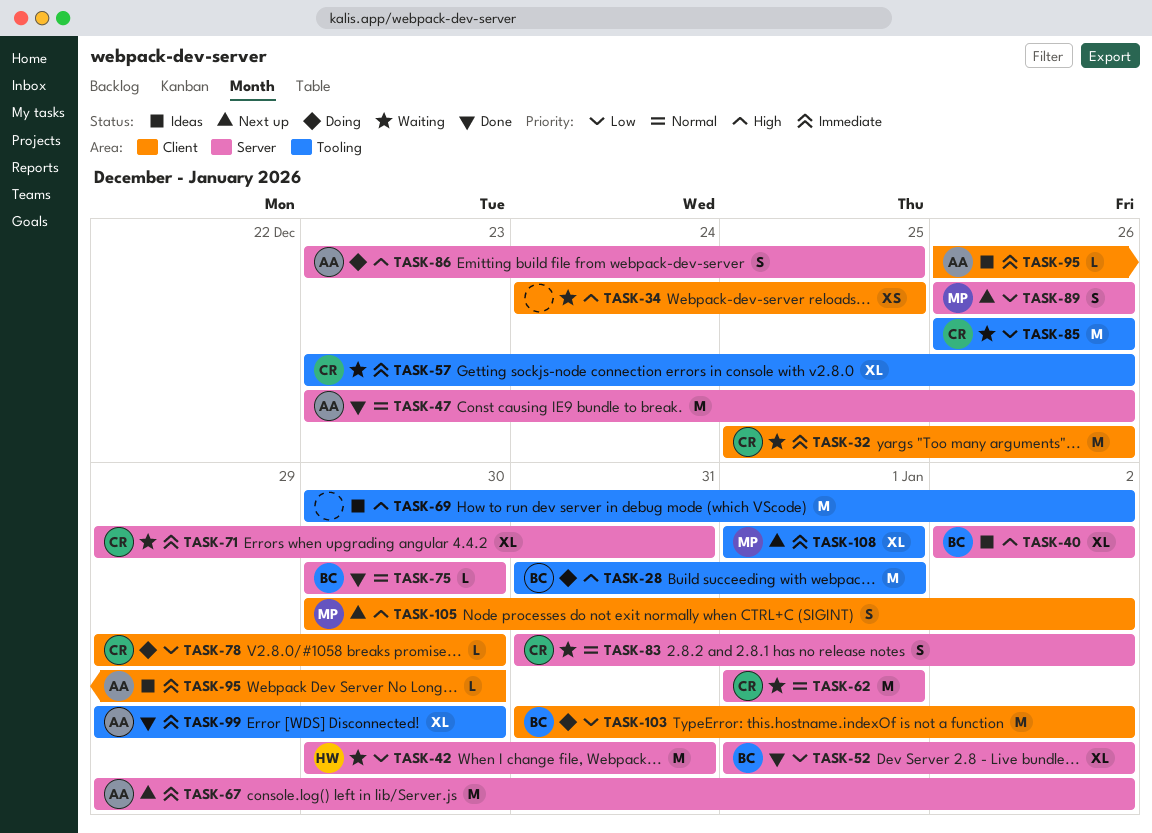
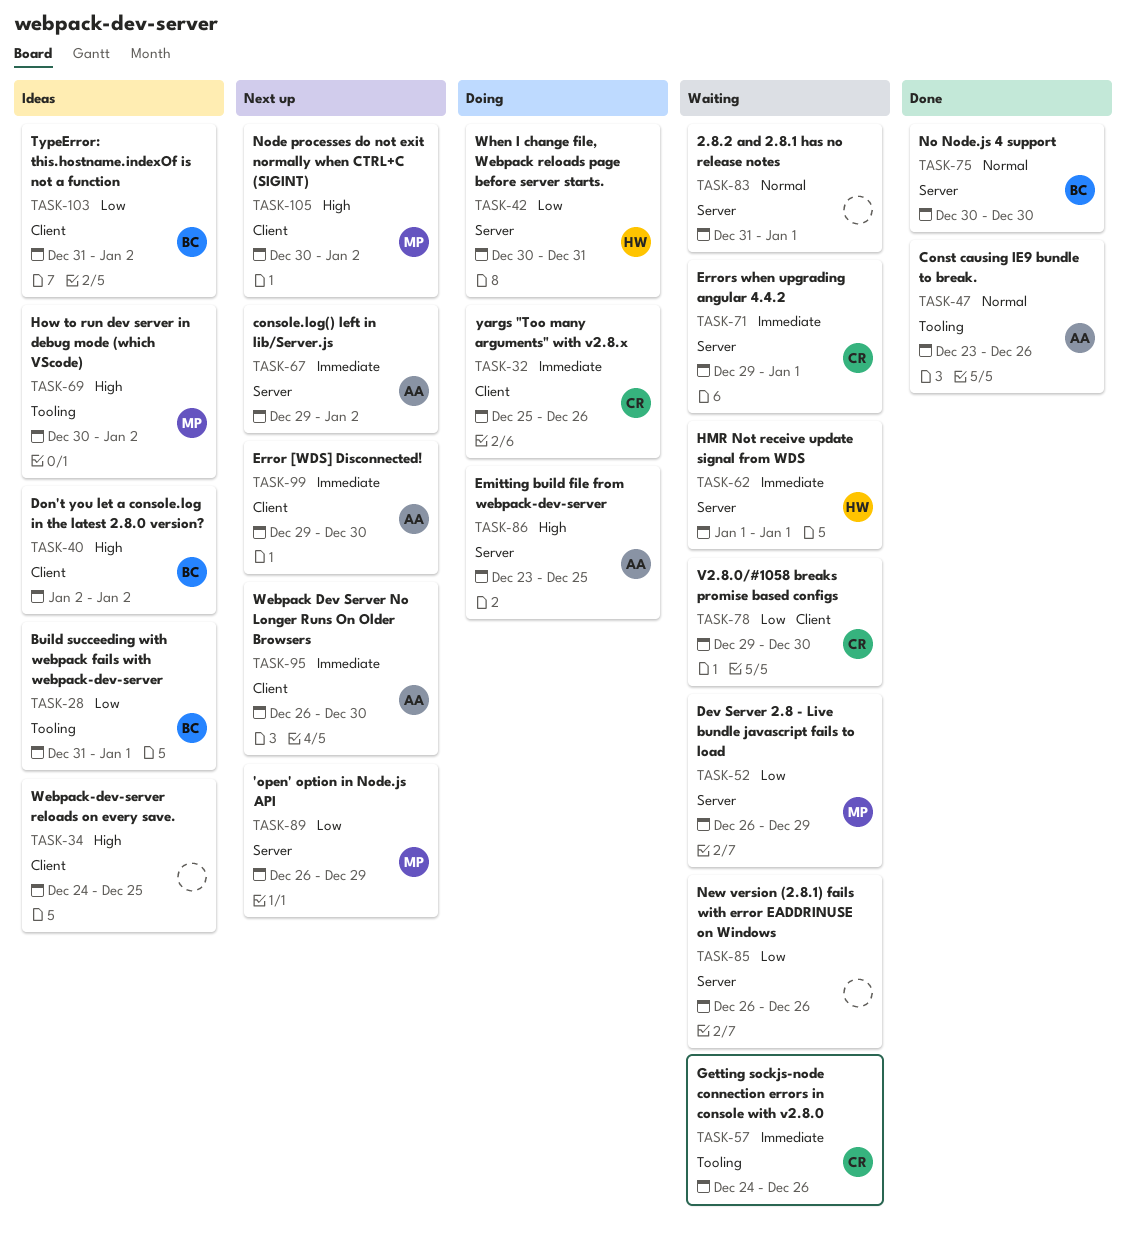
TASK-28, status: Doing -> Ideas
TASK-28, priority: High -> Low
TASK-32, status: Waiting -> Doing
TASK-34, status: Waiting -> Ideas
TASK-40, label: Server -> Client
TASK-42, status: Waiting -> Doing
TASK-47, label: Server -> Tooling
TASK-52, status: Done -> Waiting
TASK-52, owner: BC -> MP
TASK-52, start: Jan 1 -> Dec 26
TASK-52, due: Jan 2 -> Dec 29
TASK-57, start: Dec 23 -> Dec 24
TASK-62, owner: CR -> HW
TASK-62, priority: Normal -> Immediate
TASK-69, owner: none -> MP
TASK-71, due: Dec 31 -> Jan 1
TASK-78, status: Doing -> Waiting
TASK-83, owner: CR -> none
TASK-83, due: Jan 2 -> Jan 1
TASK-85, owner: CR -> none
TASK-85, label: Tooling -> Server
TASK-89, due: Dec 26 -> Dec 29
TASK-95, status: Ideas -> Next up
TASK-99, status: Done -> Next up
TASK-99, label: Tooling -> Client
TASK-103, status: Doing -> Ideas
TASK-108: present -> none

